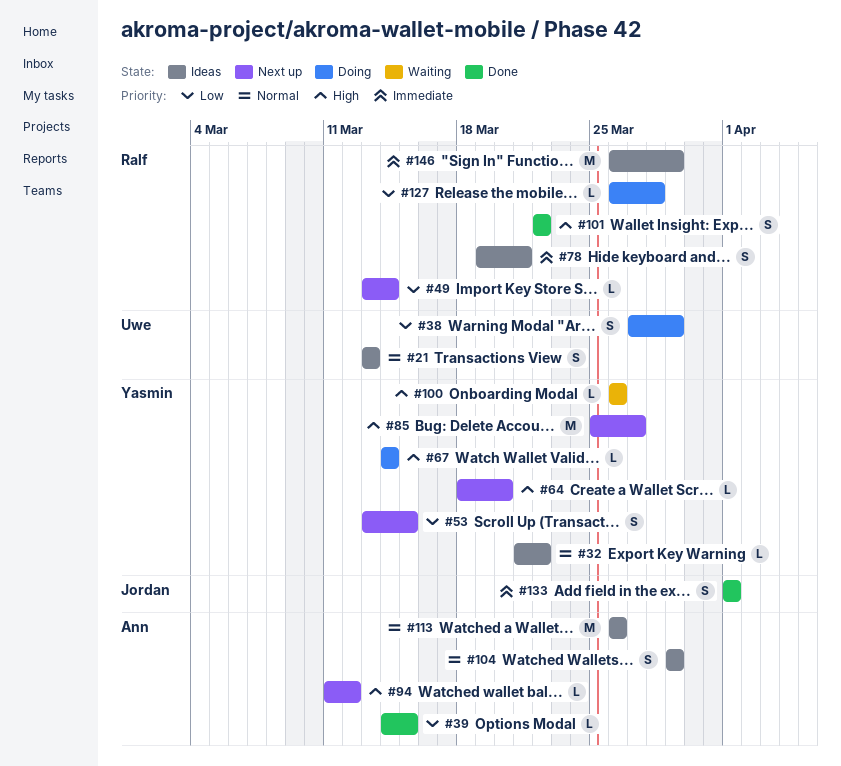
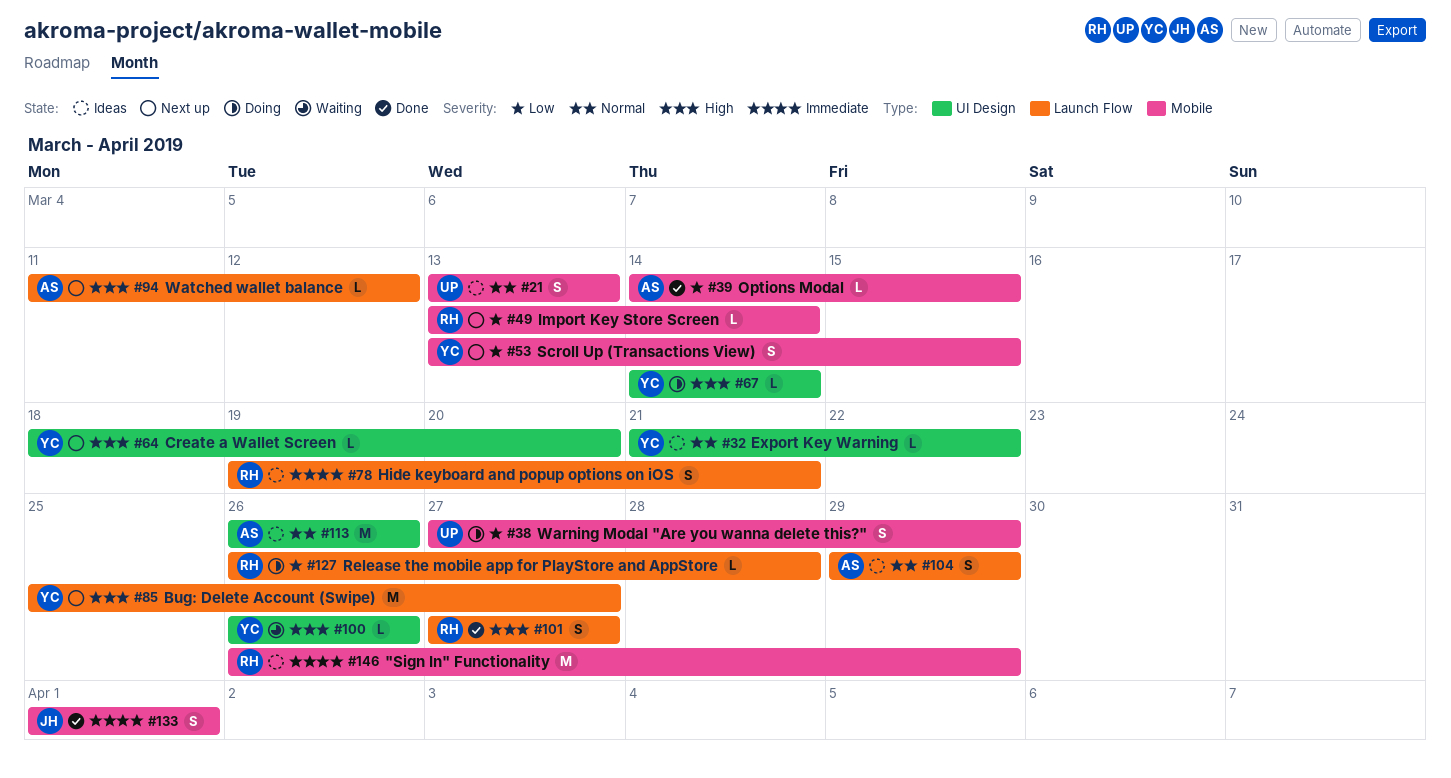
#101, start: Mar 22 -> Mar 27
#101, due: Mar 22 -> Mar 27

